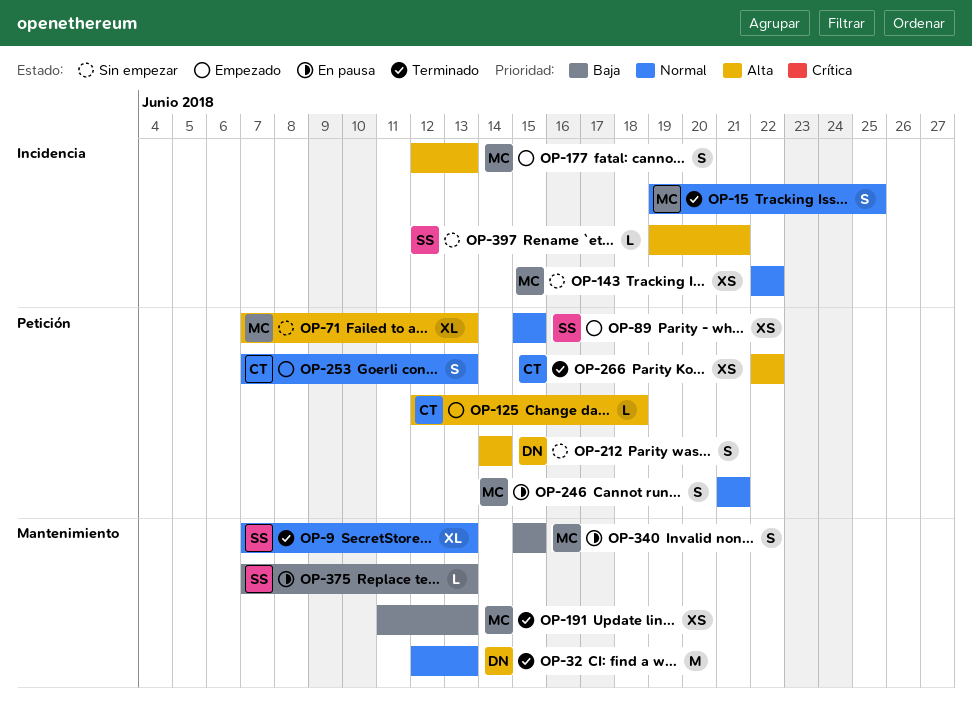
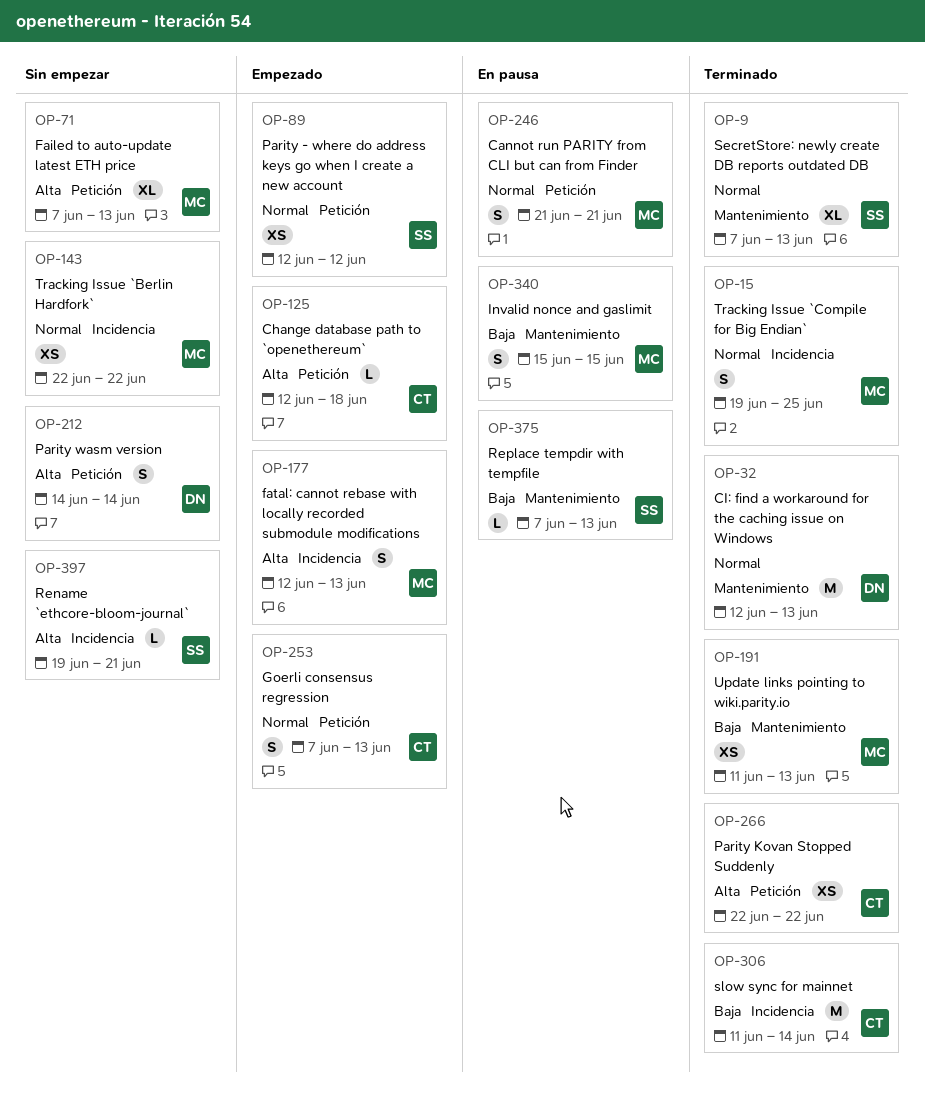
OP-89, start: Jun 15 -> Jun 12
OP-89, due: Jun 15 -> Jun 12
OP-306: none -> present

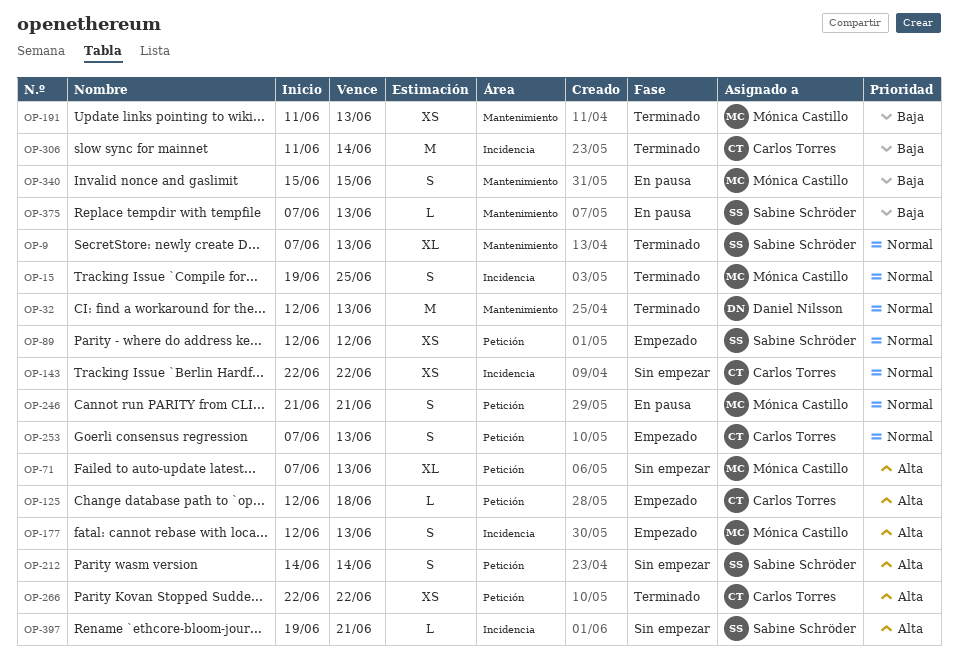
OP-143, owner: Mónica Castillo -> Carlos Torres
OP-212, owner: Daniel Nilsson -> Sabine Schröder

